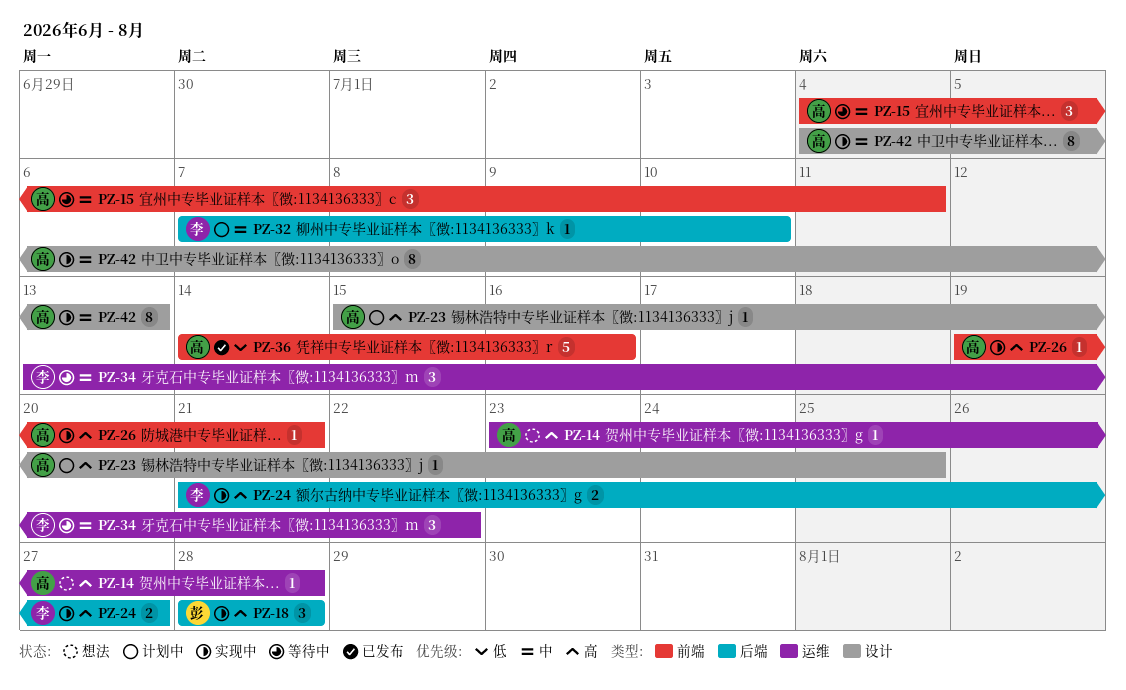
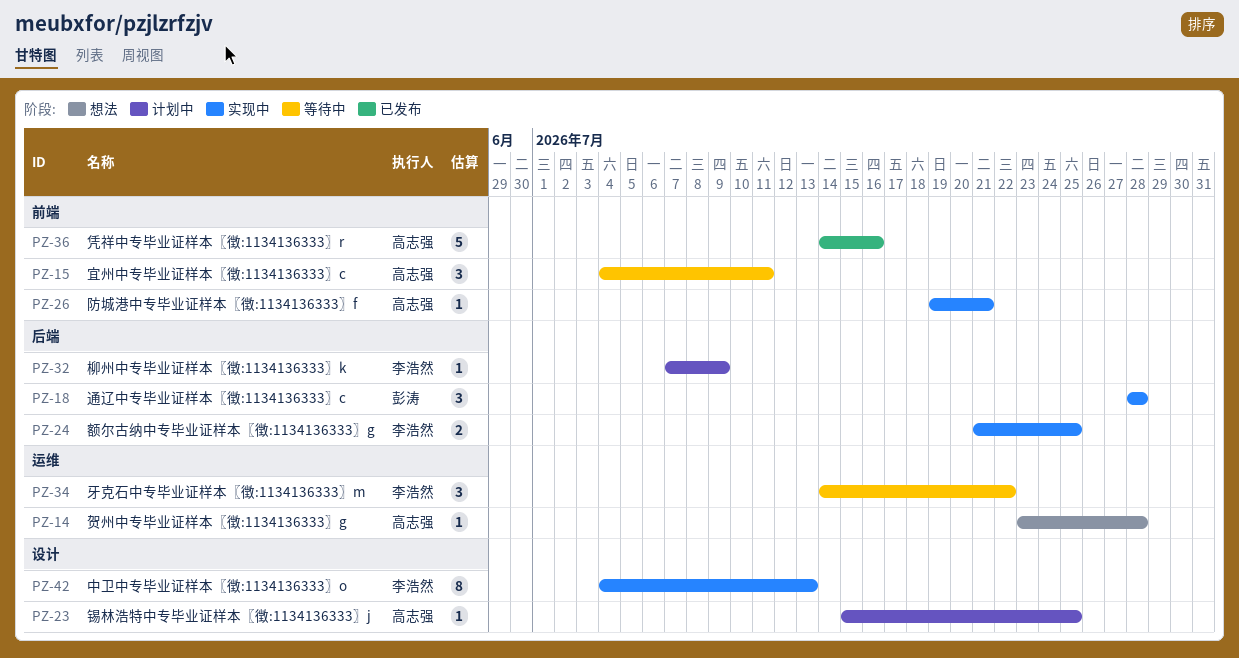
PZ-24, due: Jul 27 -> Jul 25
PZ-32, due: Jul 10 -> Jul 9
PZ-34, start: Jul 13 -> Jul 14
PZ-42, owner: 高志强 -> 李浩然

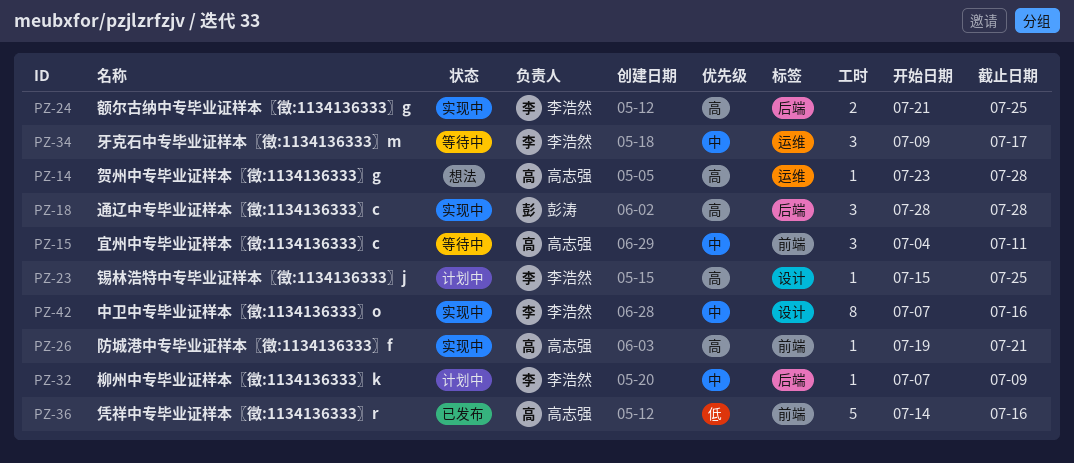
PZ-23, owner: 高志强 -> 李浩然
PZ-34, start: Jul 14 -> Jul 9
PZ-34, due: Jul 22 -> Jul 17
PZ-42, start: Jul 4 -> Jul 7
PZ-42, due: Jul 13 -> Jul 16

